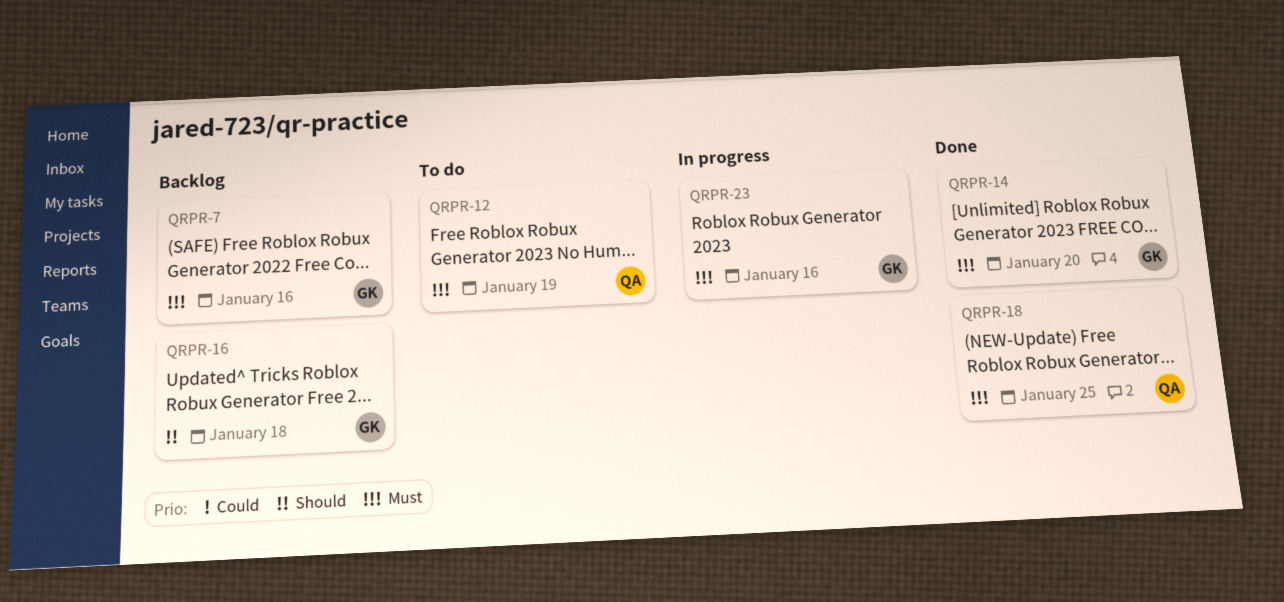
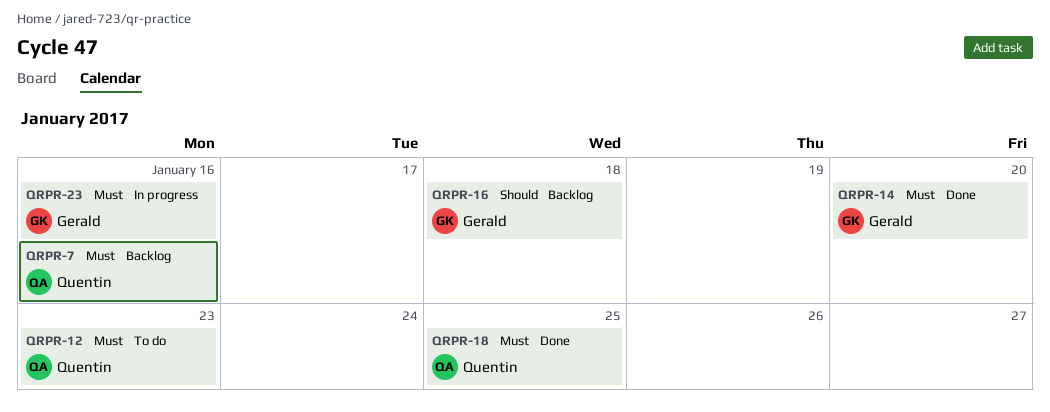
QRPR-7, owner: Gerald -> Quentin
QRPR-12, due: Jan 19 -> Jan 23

